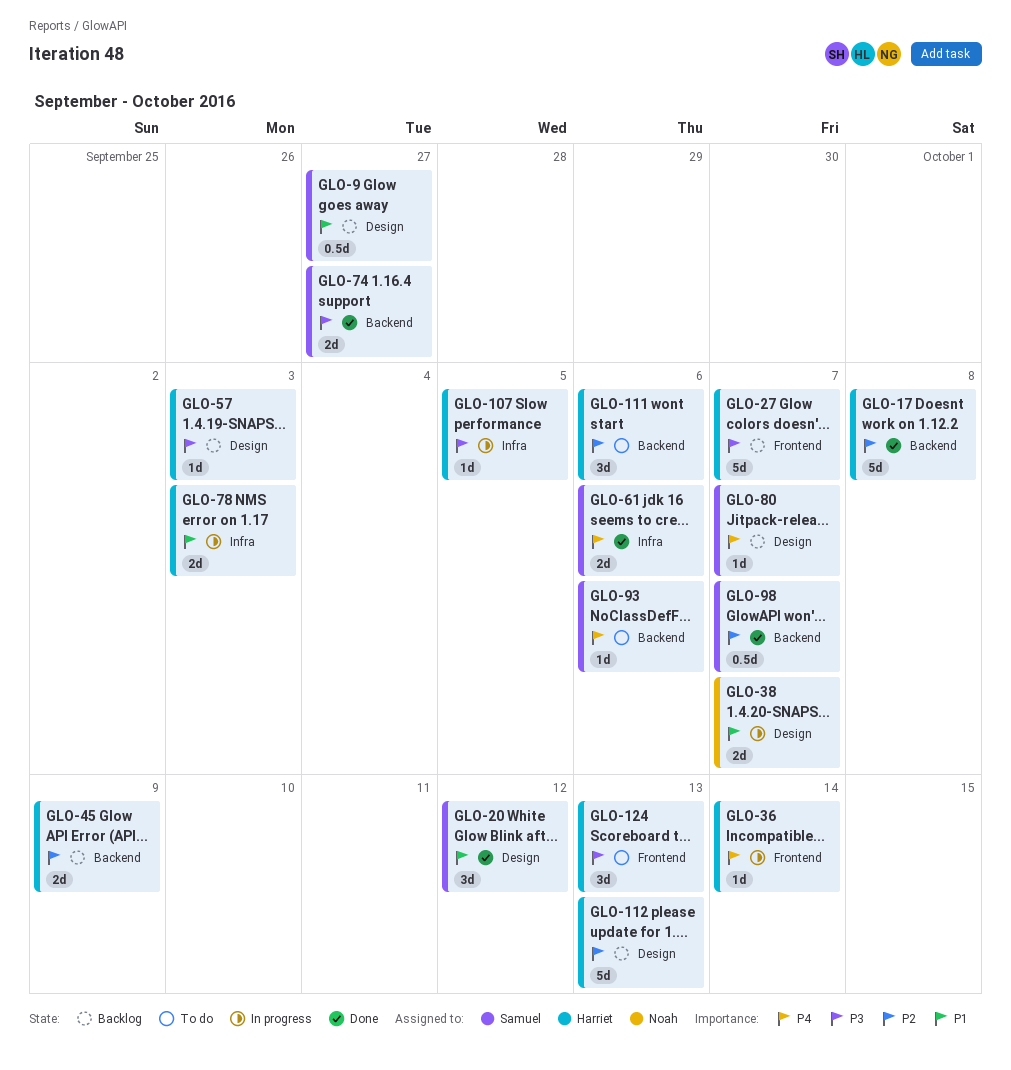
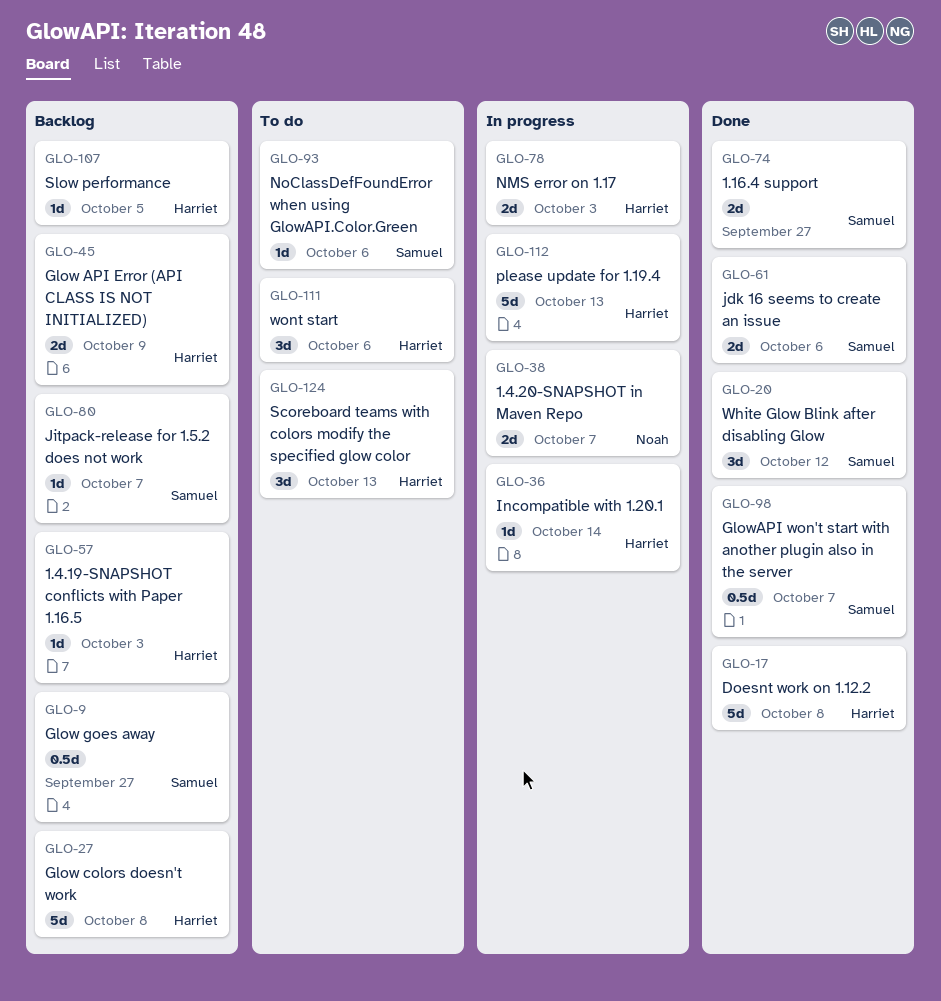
GLO-27, due: Oct 7 -> Oct 8
GLO-107, status: In progress -> Backlog
GLO-112, status: Backlog -> In progress

